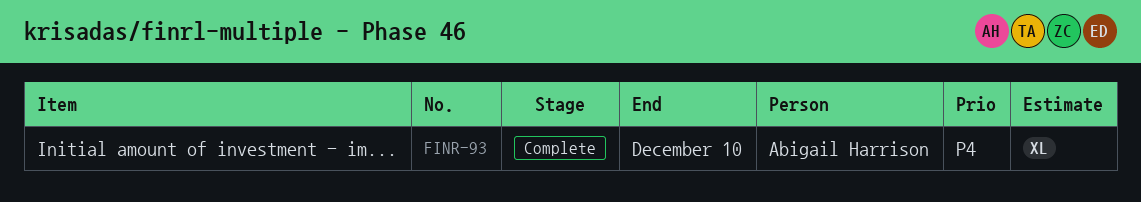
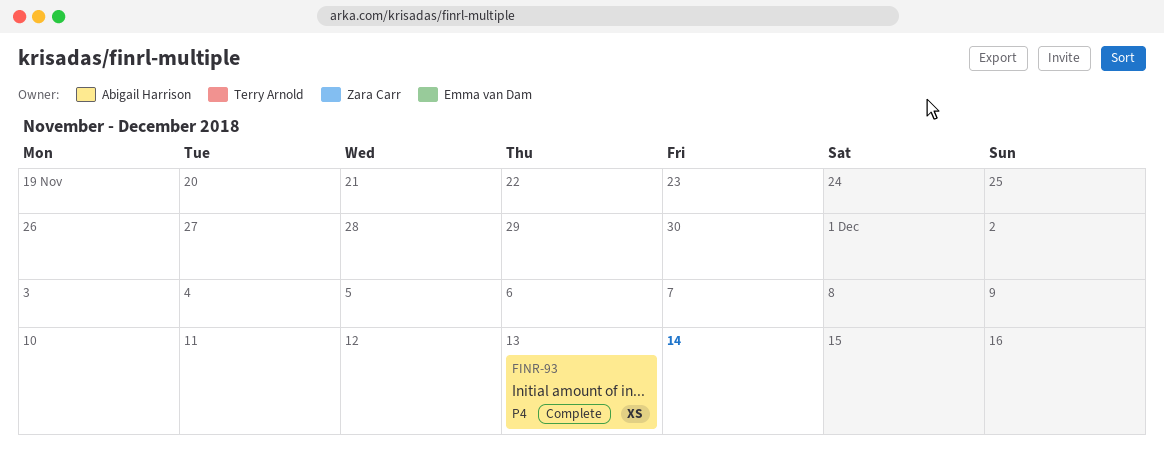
FINR-93, estimate: XL -> XS
FINR-93, due: Dec 10 -> Dec 13

